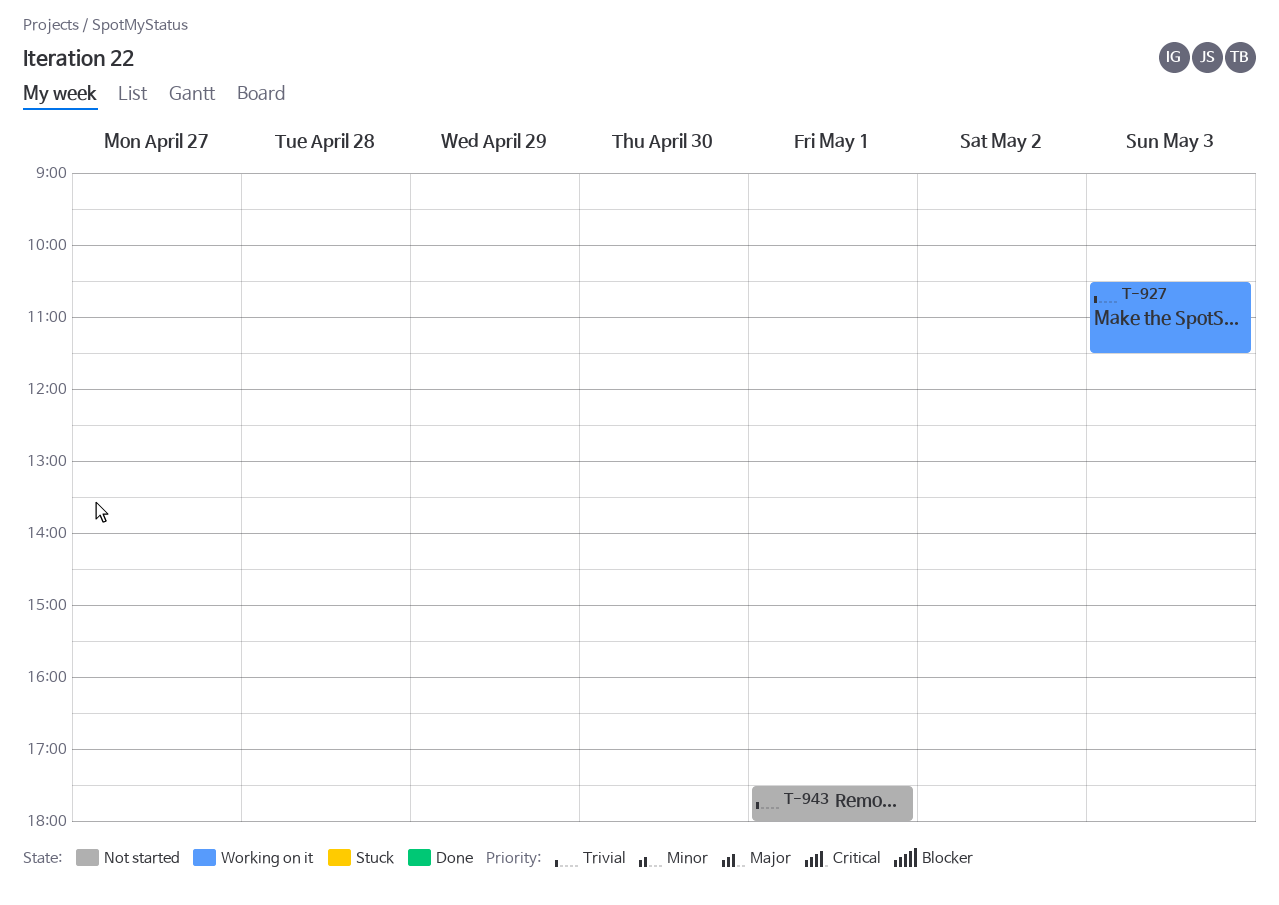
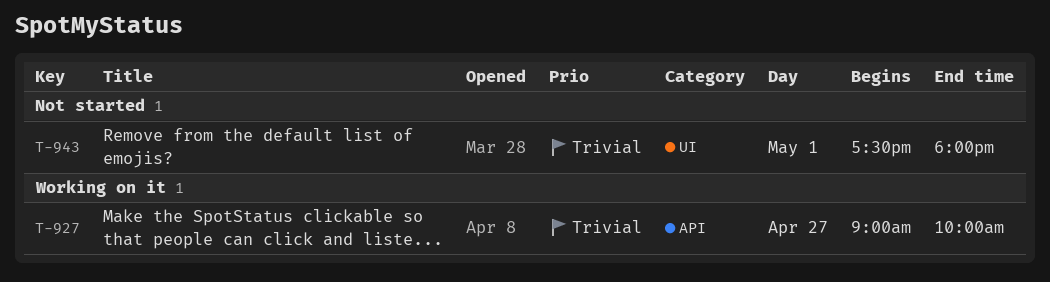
T-927, day: May 3 -> Apr 27
T-927, begins: 10:30 -> 09:00
T-927, ends: 11:30 -> 10:00

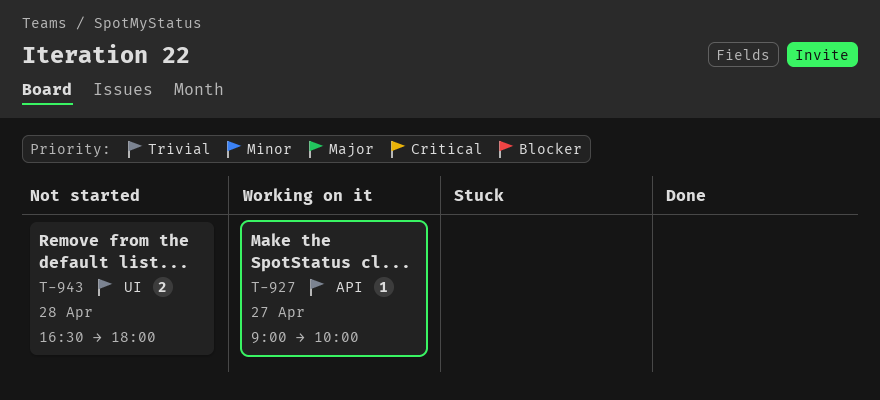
T-943, day: May 1 -> Apr 28
T-943, begins: 17:30 -> 16:30

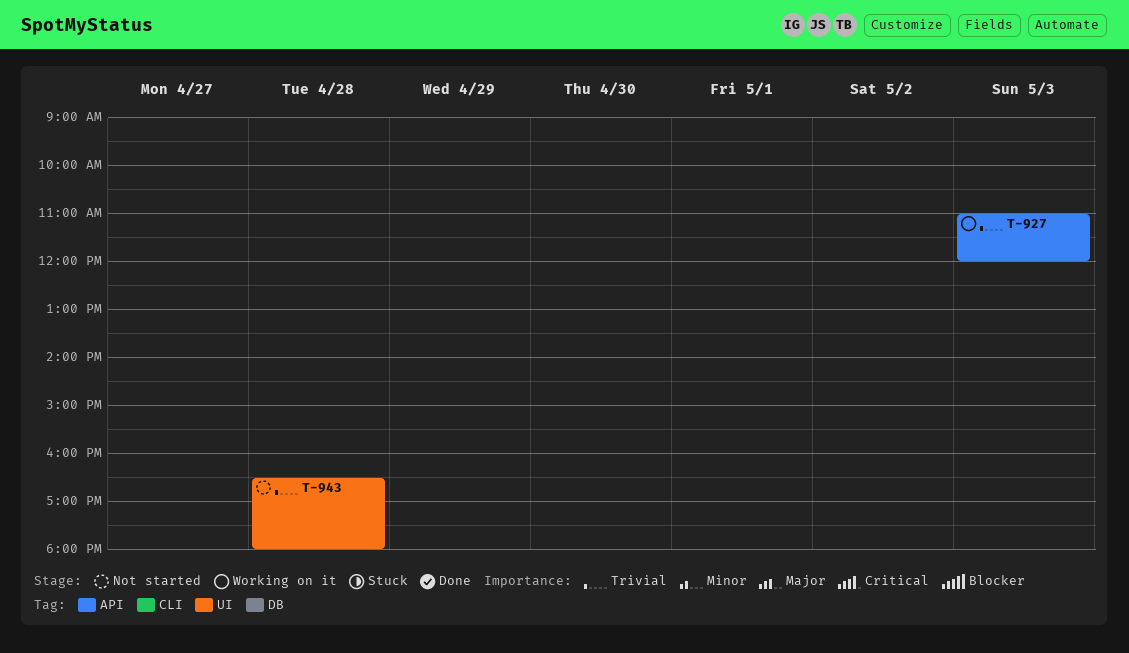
T-927, day: Apr 27 -> May 3
T-927, begins: 09:00 -> 11:00
T-927, ends: 10:00 -> 12:00

